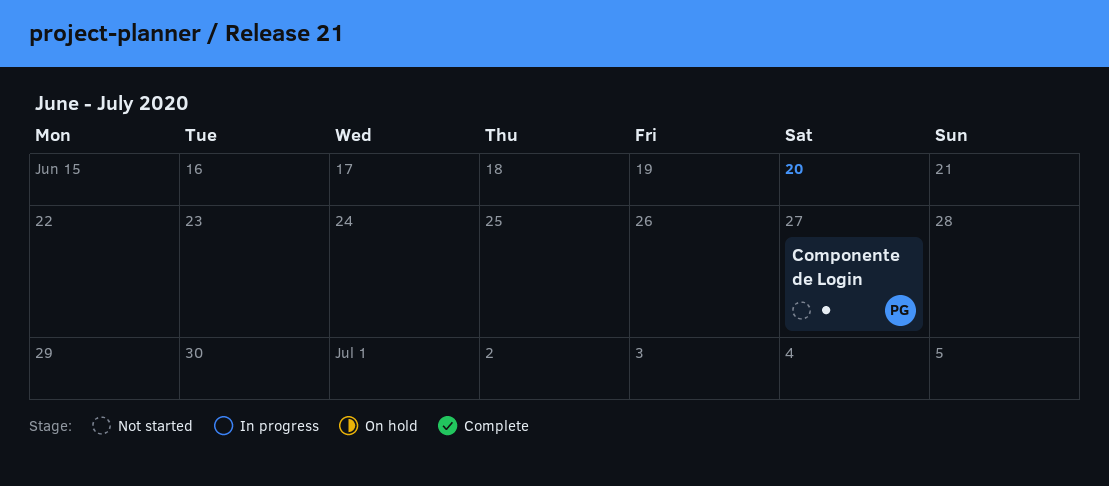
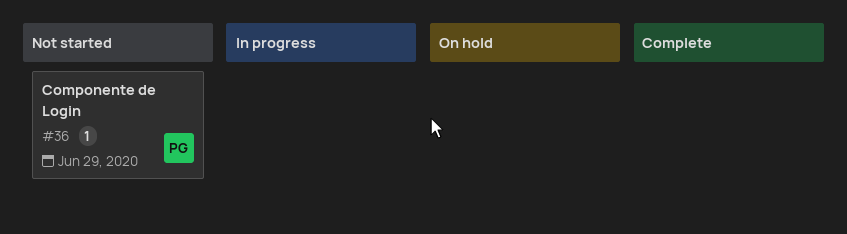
Componente de Login, due: Jun 27 -> Jun 29

